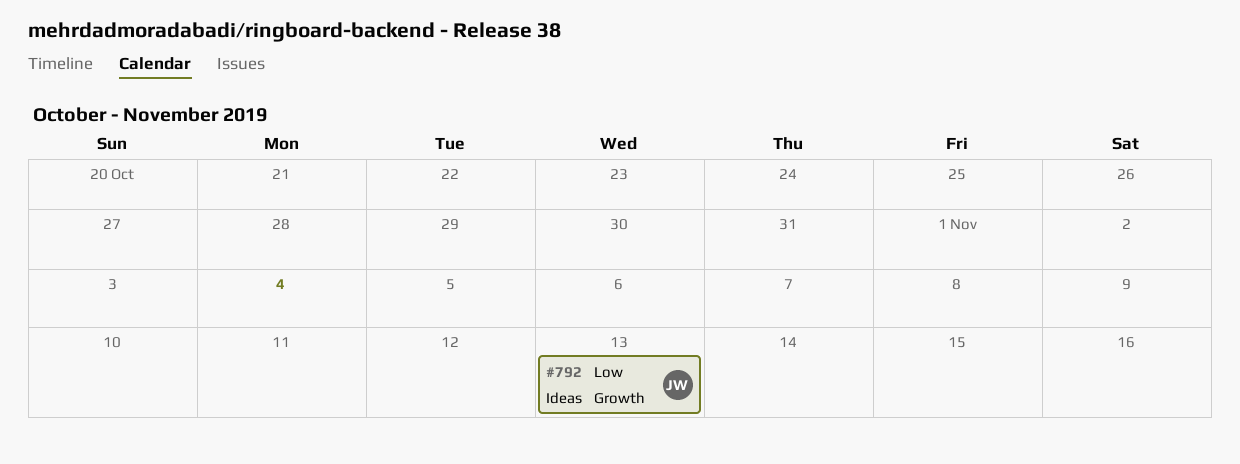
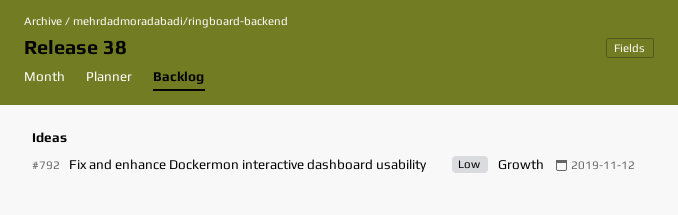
#792, due: Nov 13 -> Nov 12

